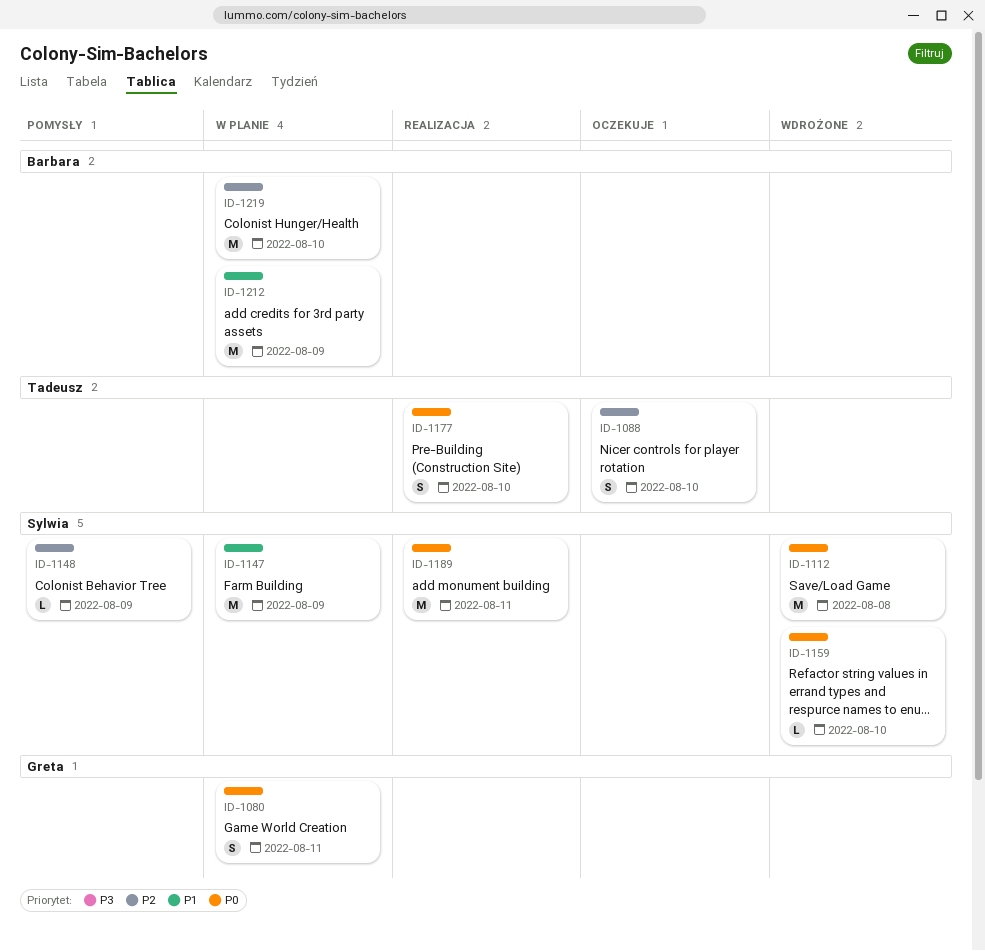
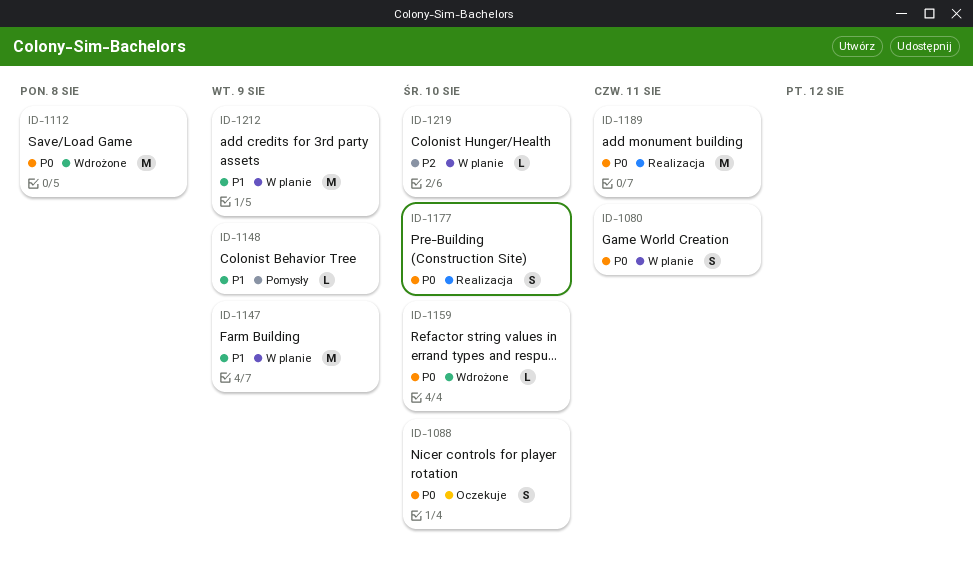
ID-1088, priority: P2 -> P0
ID-1148, priority: P2 -> P1
ID-1219, estimate: M -> L

